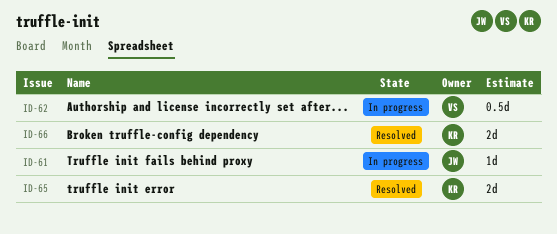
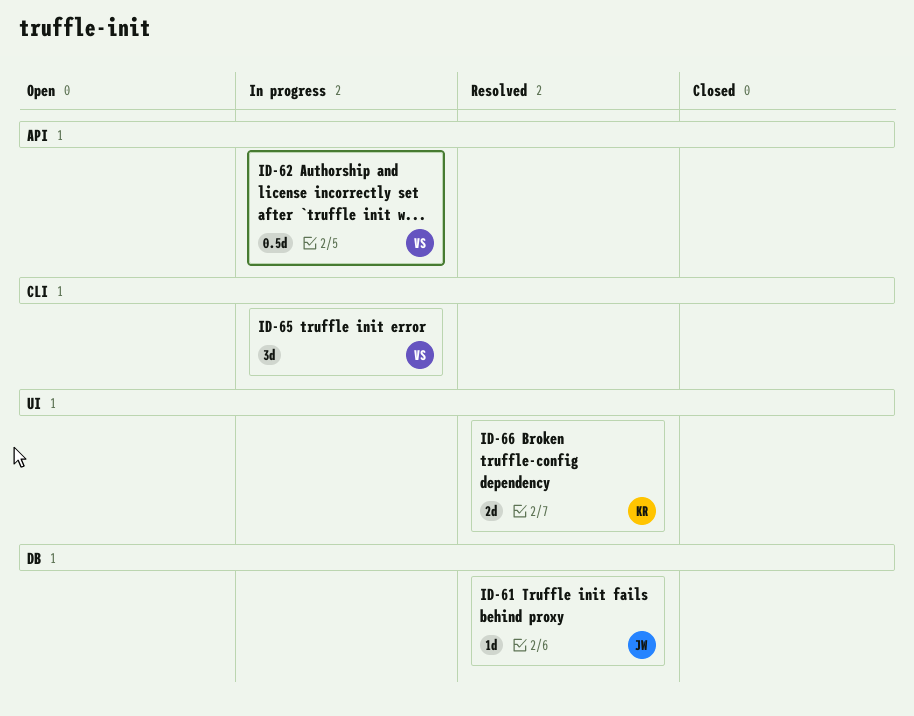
ID-61, status: In progress -> Resolved
ID-65, status: Resolved -> In progress
ID-65, owner: KR -> VS
ID-65, estimate: 2d -> 3d

